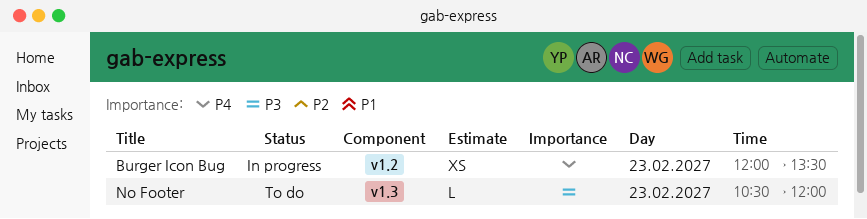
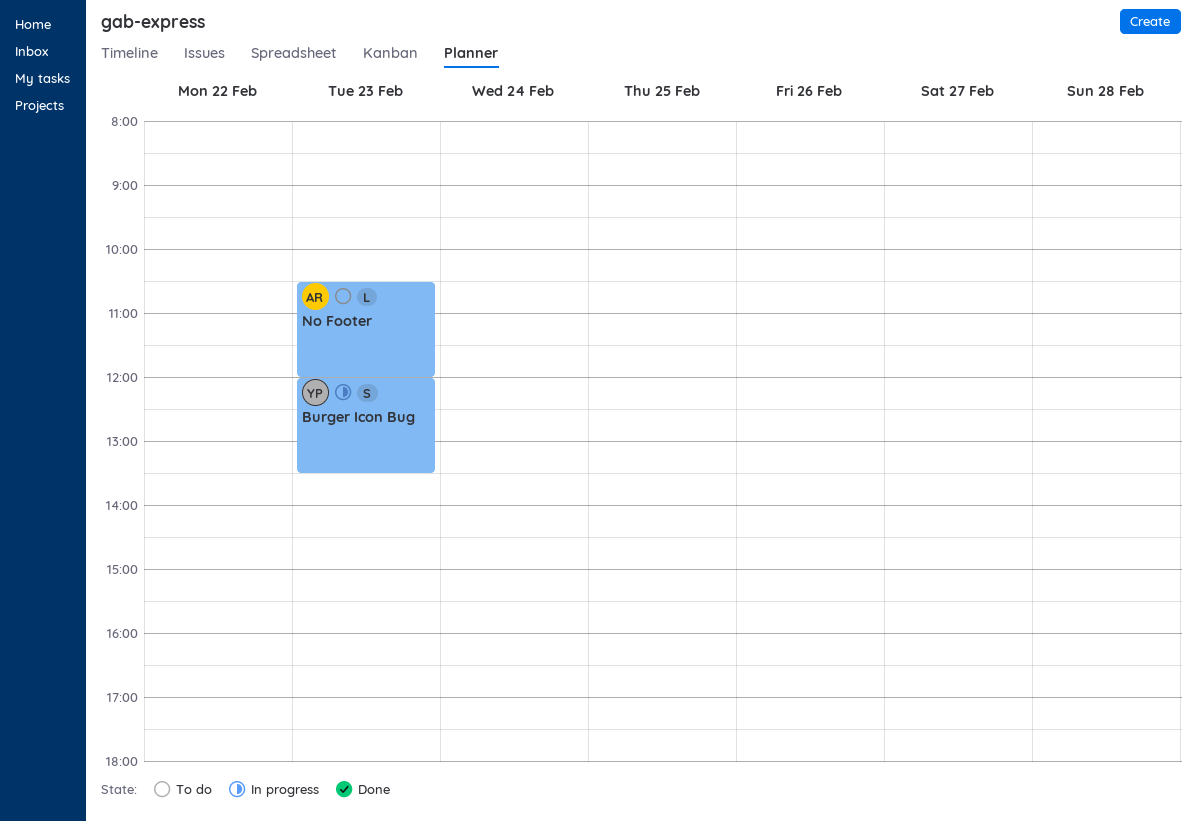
Burger Icon Bug, estimate: XS -> S

